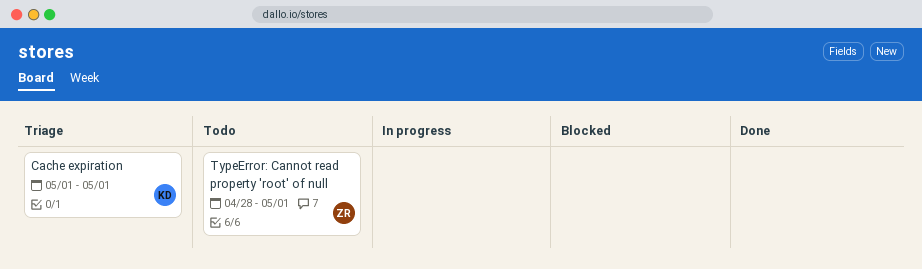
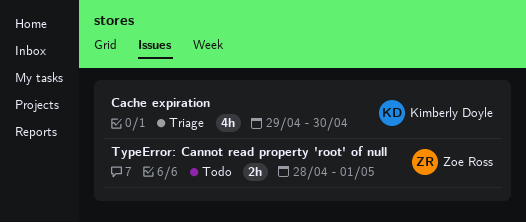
Cache expiration, start: May 1 -> Apr 29
Cache expiration, due: May 1 -> Apr 30

